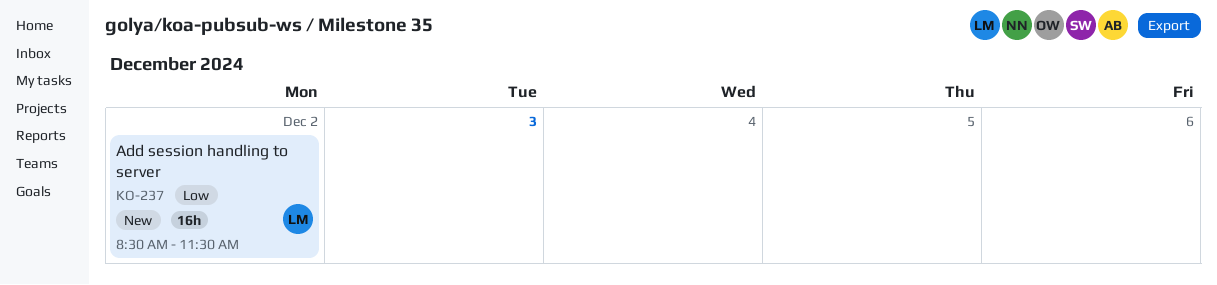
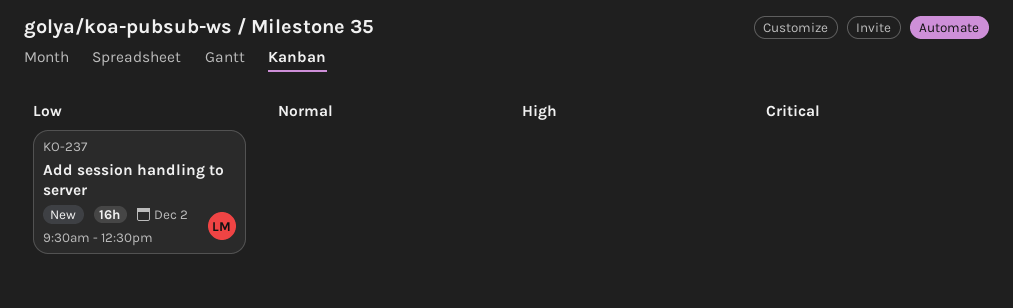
KO-237, begins: 08:30 -> 09:30
KO-237, ends: 11:30 -> 12:30

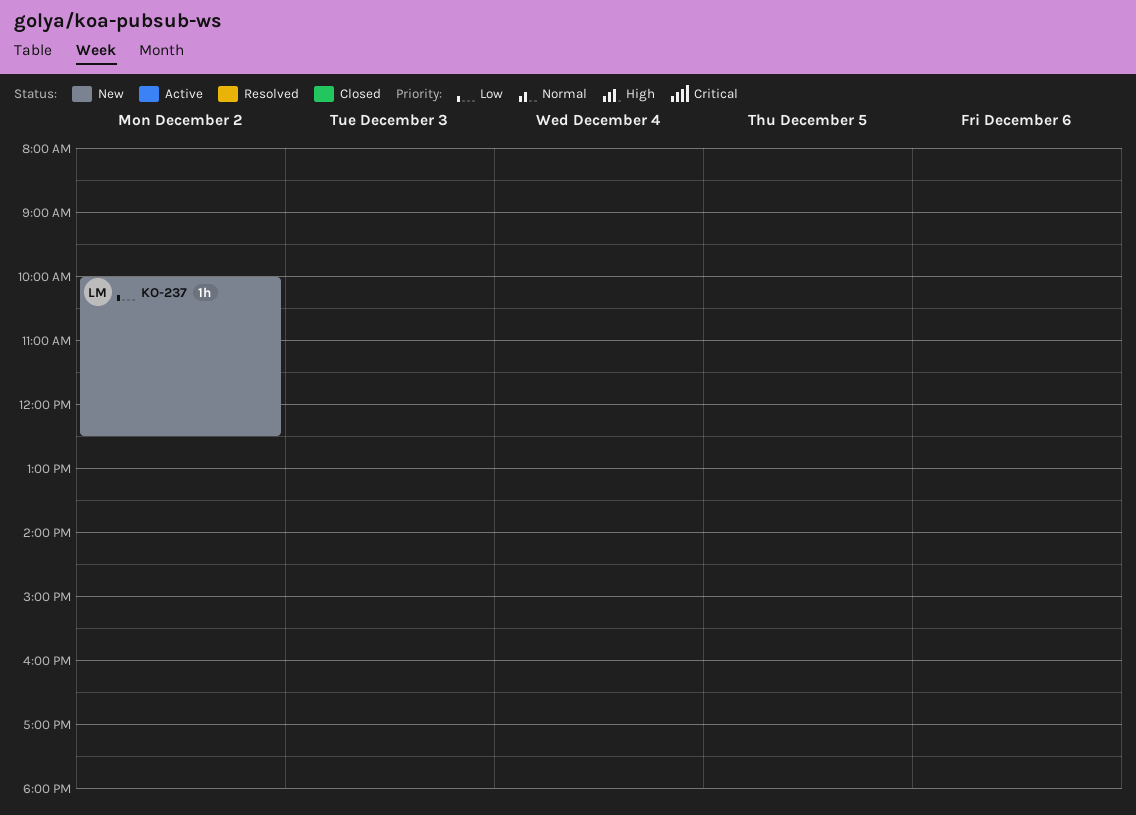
KO-237, estimate: 16h -> 1h
KO-237, begins: 09:30 -> 10:00

